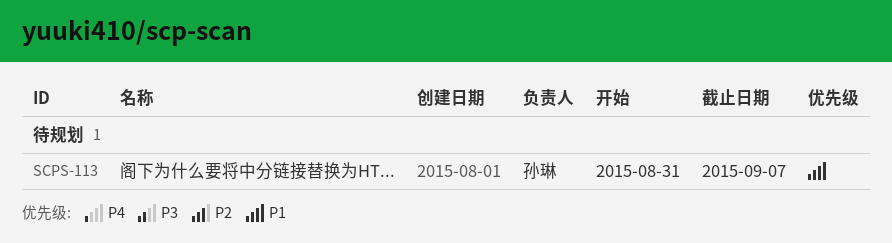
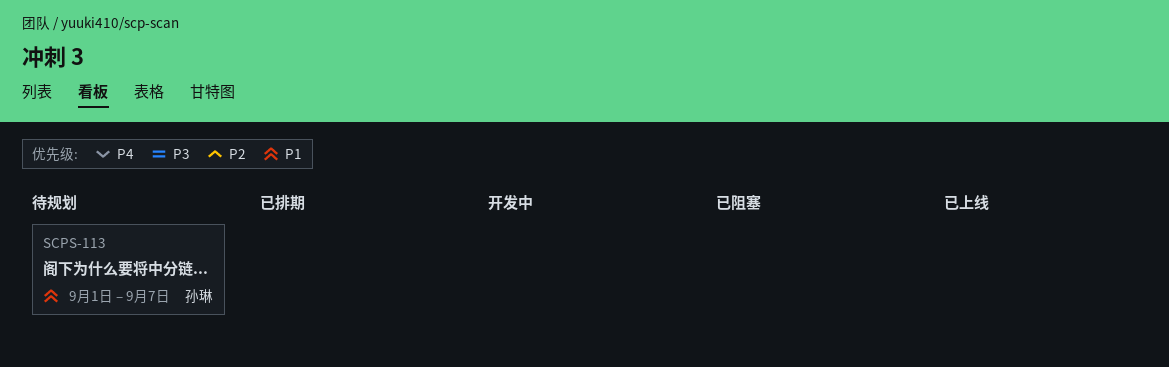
SCPS-113, start: Aug 31 -> Sep 1

